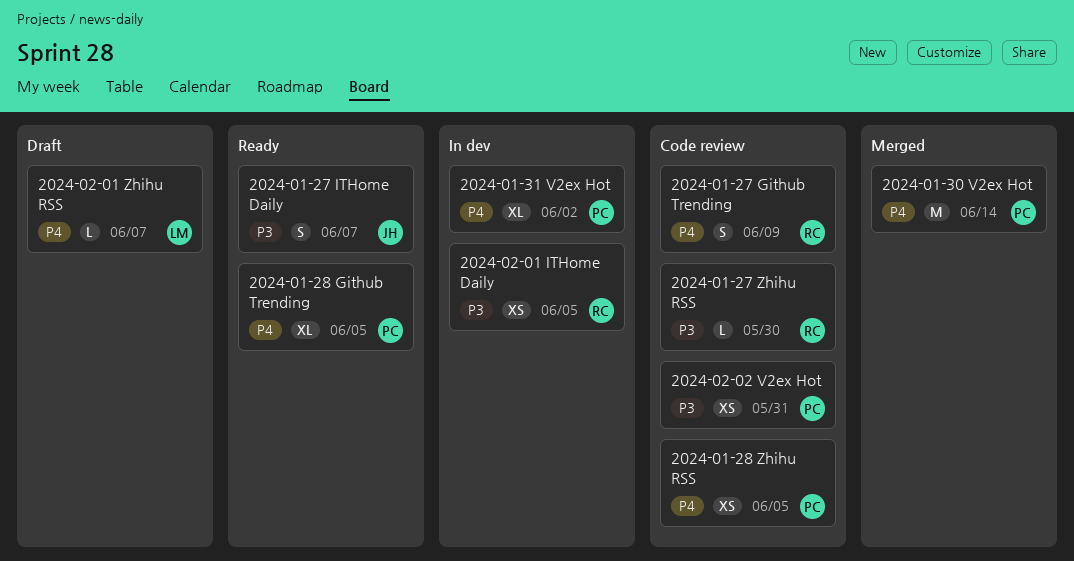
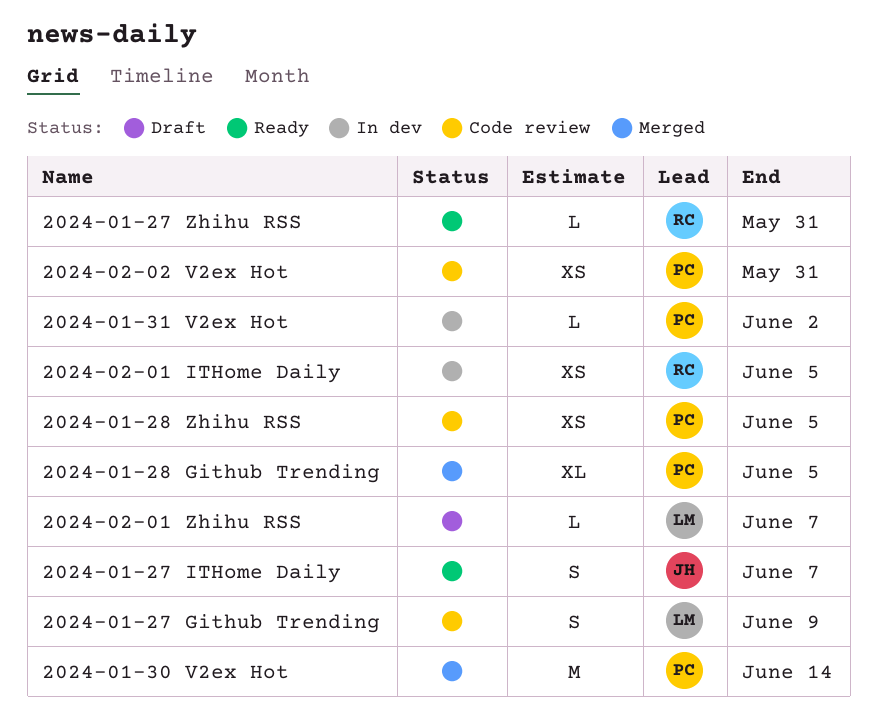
2024-01-27 Github Trending, owner: RC -> LM
2024-01-27 Zhihu RSS, status: Code review -> Ready
2024-01-27 Zhihu RSS, due: May 30 -> May 31
2024-01-28 Github Trending, status: Ready -> Merged
2024-01-31 V2ex Hot, estimate: XL -> L

